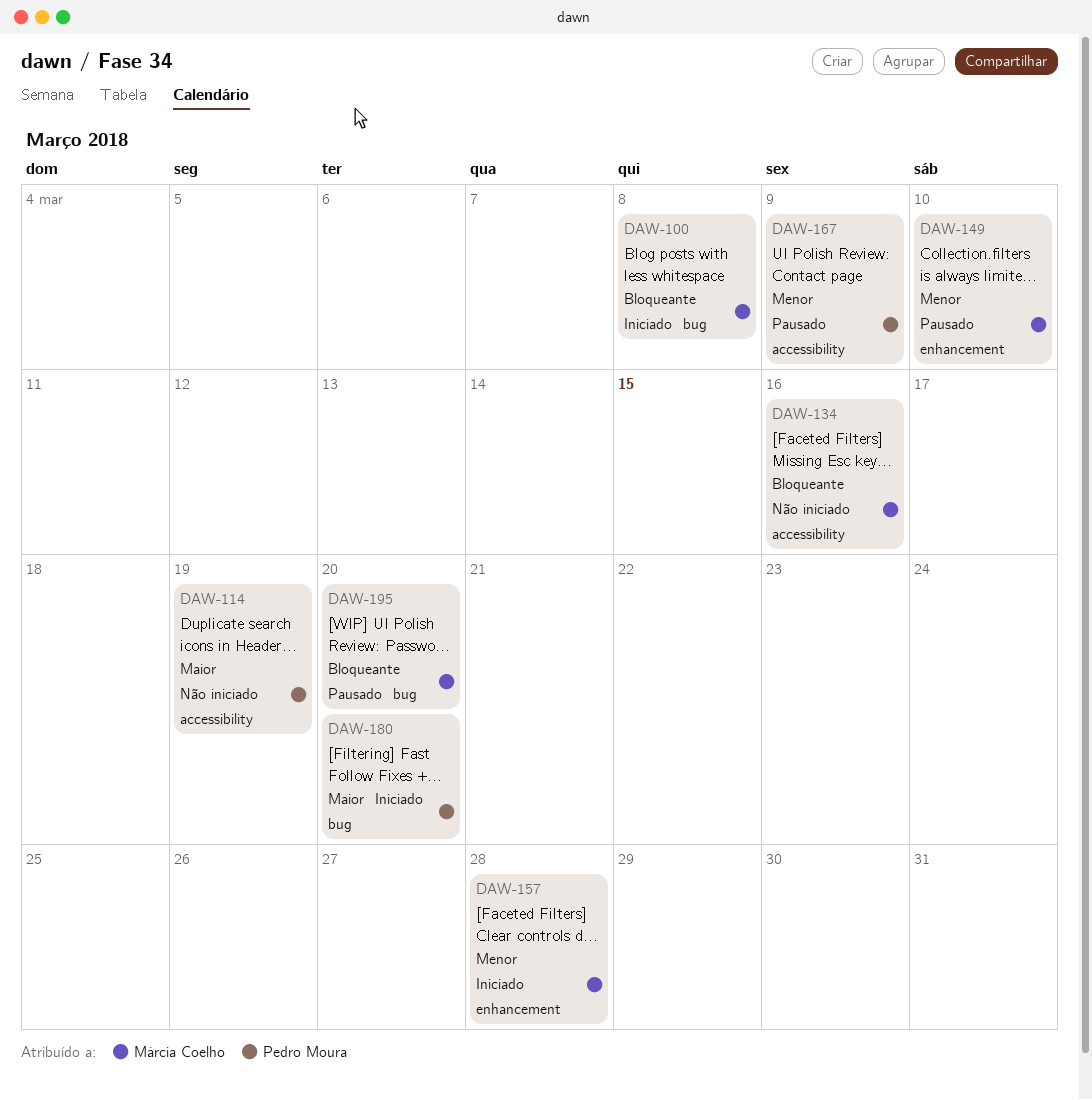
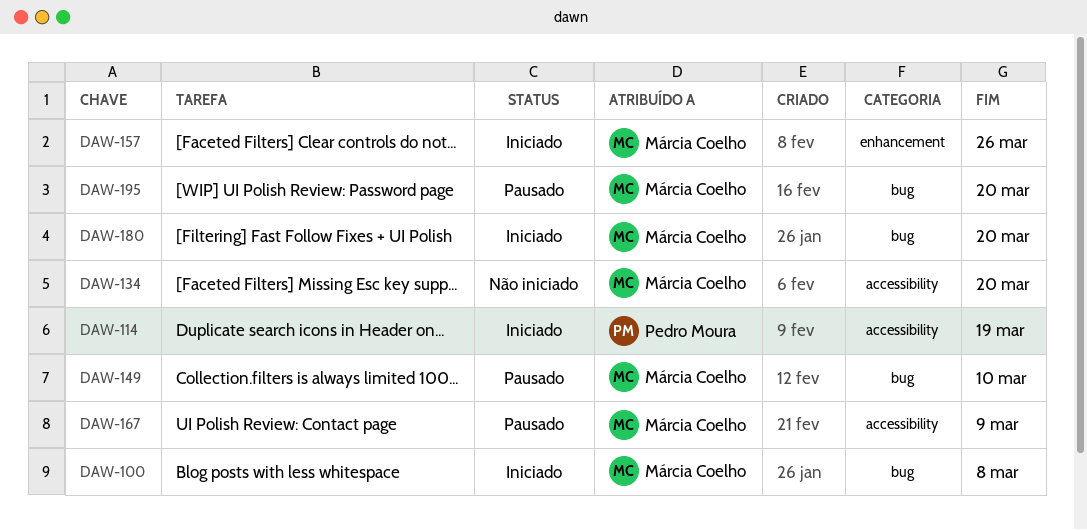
DAW-114, status: Não iniciado -> Iniciado
DAW-134, due: Mar 16 -> Mar 20
DAW-149, label: enhancement -> bug
DAW-157, due: Mar 28 -> Mar 26
DAW-167, owner: Pedro Moura -> Márcia Coelho
DAW-180, owner: Pedro Moura -> Márcia Coelho

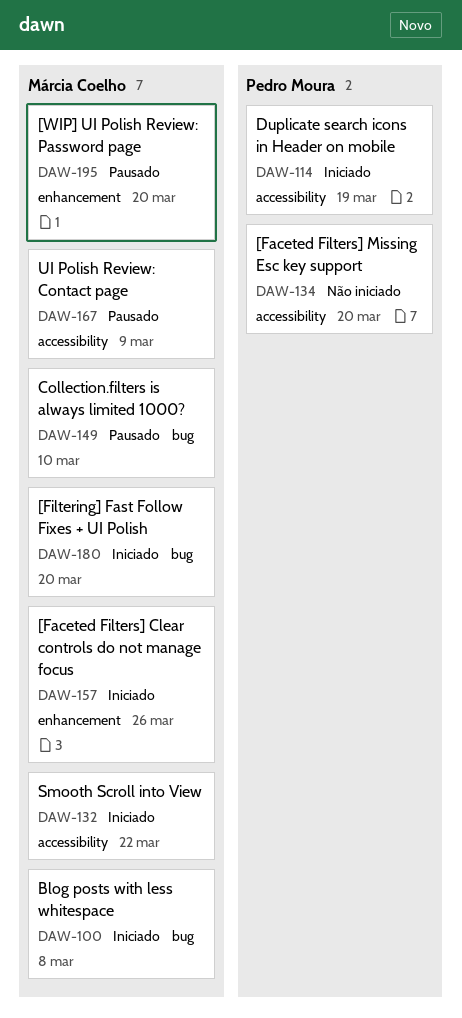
DAW-132: none -> present
DAW-134, owner: Márcia Coelho -> Pedro Moura
DAW-195, label: bug -> enhancement

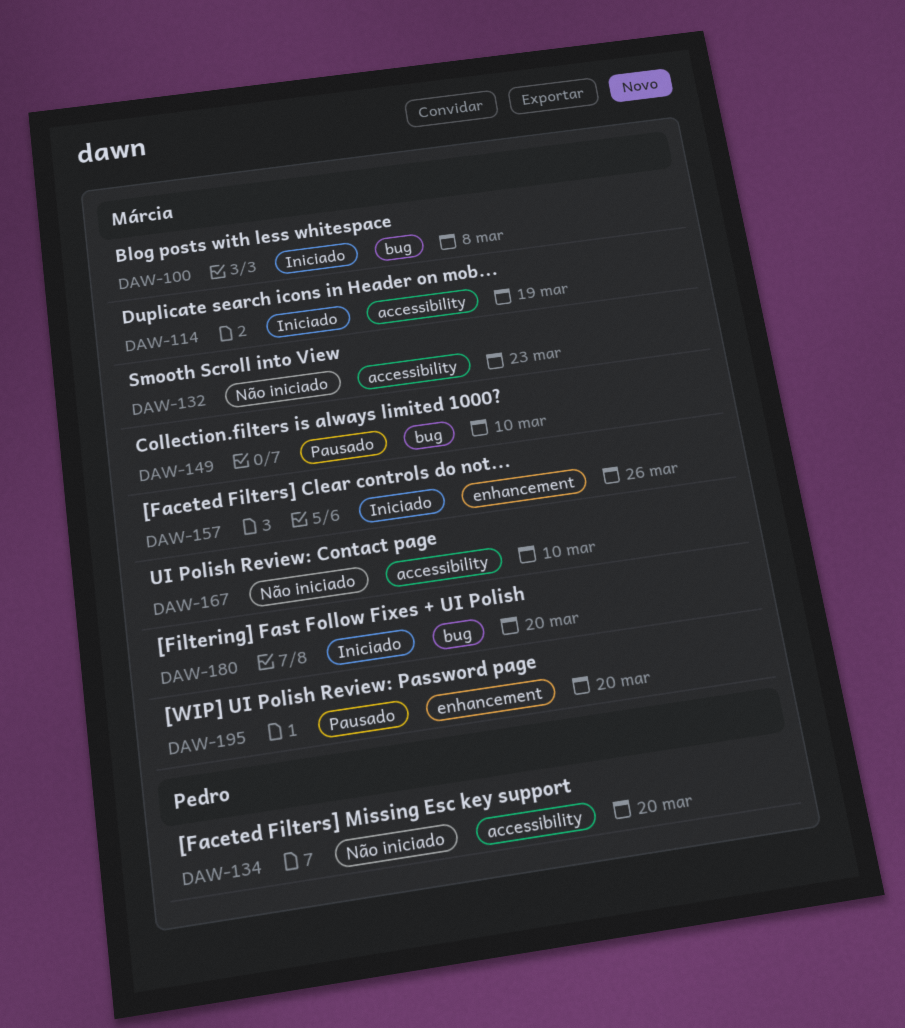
DAW-114, owner: Pedro Moura -> Márcia Coelho
DAW-132, status: Iniciado -> Não iniciado
DAW-132, due: Mar 22 -> Mar 23
DAW-167, status: Pausado -> Não iniciado
DAW-167, due: Mar 9 -> Mar 10

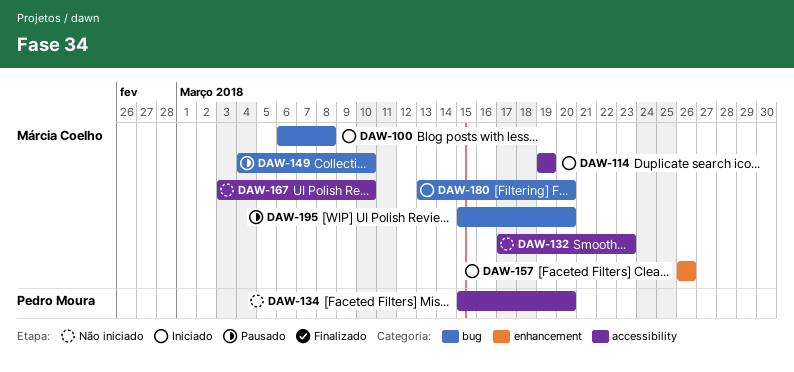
DAW-195, label: enhancement -> bug

